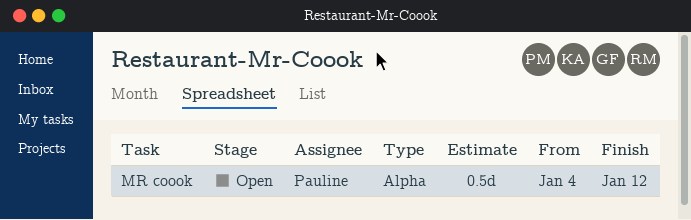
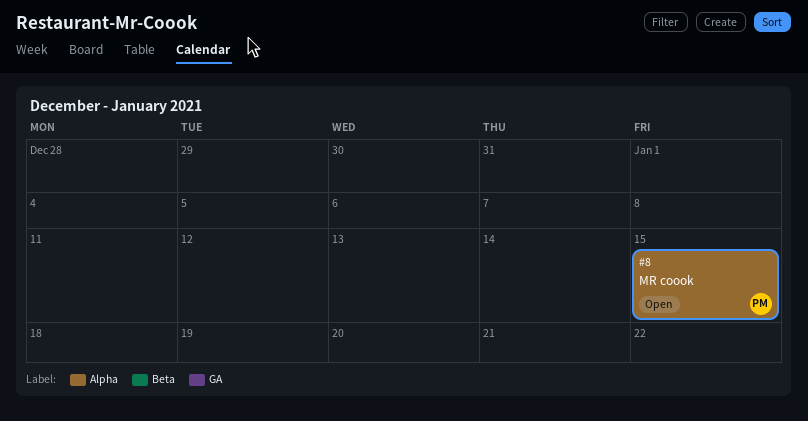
MR coook, due: Jan 12 -> Jan 15

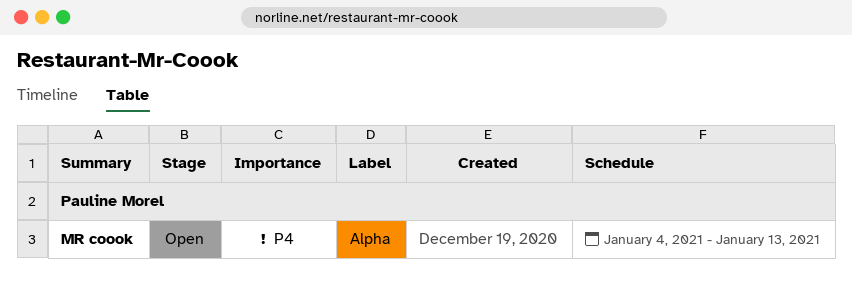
MR coook, due: Jan 15 -> Jan 13

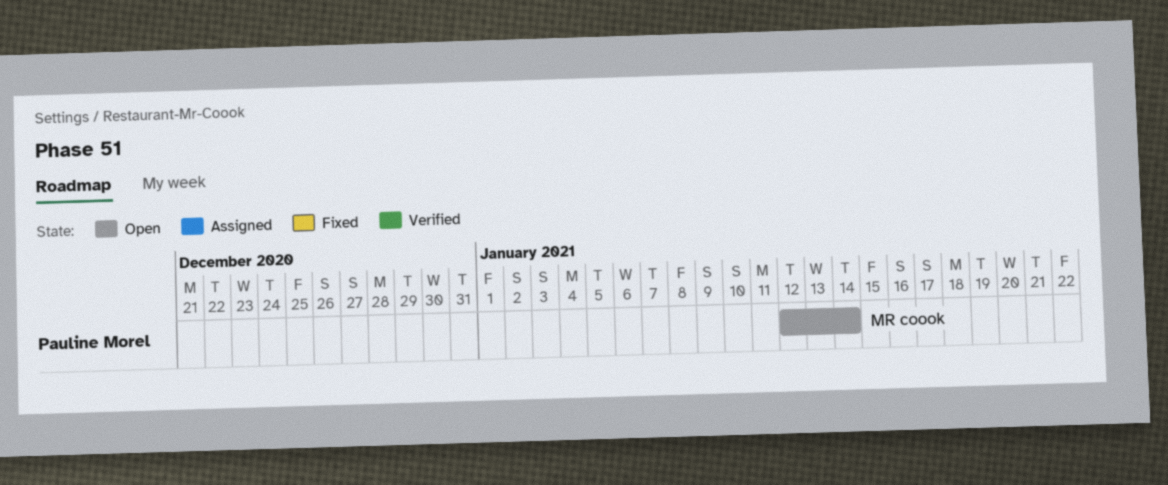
MR coook, start: Jan 4 -> Jan 12
MR coook, due: Jan 13 -> Jan 14

